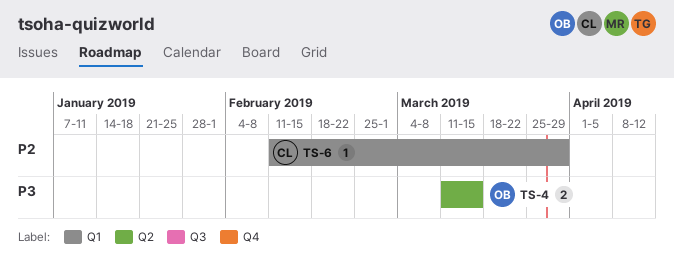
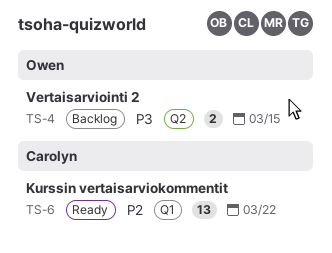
TS-6, estimate: 1 -> 13
TS-6, due: Mar 29 -> Mar 22

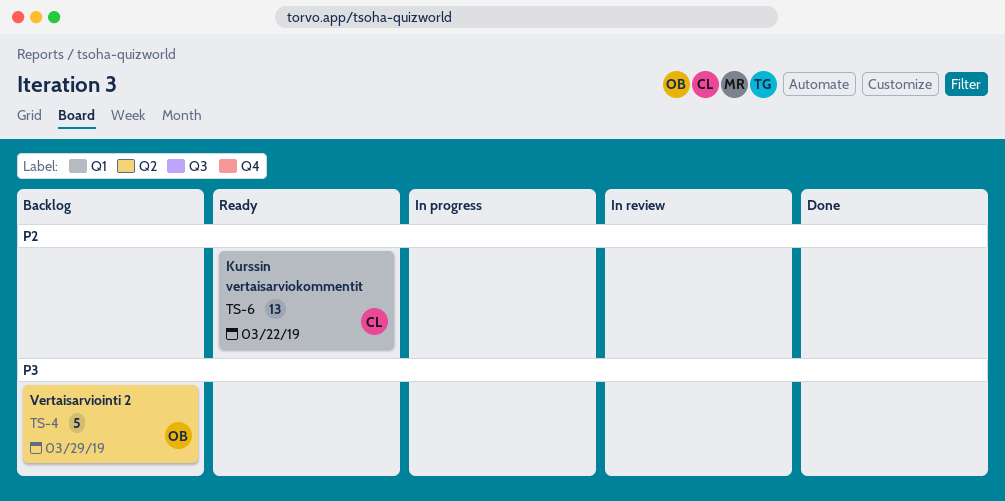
TS-4, estimate: 2 -> 5
TS-4, due: Mar 15 -> Mar 29

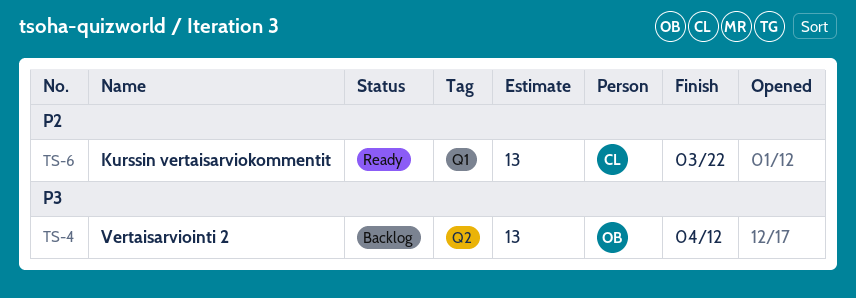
TS-4, estimate: 5 -> 13
TS-4, due: Mar 29 -> Apr 12

